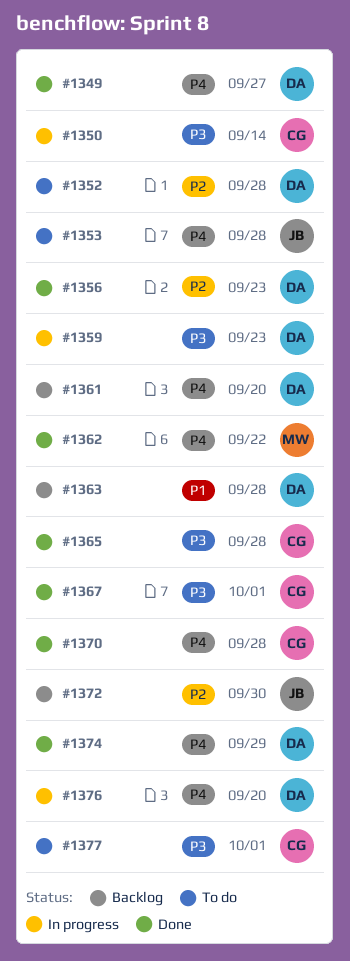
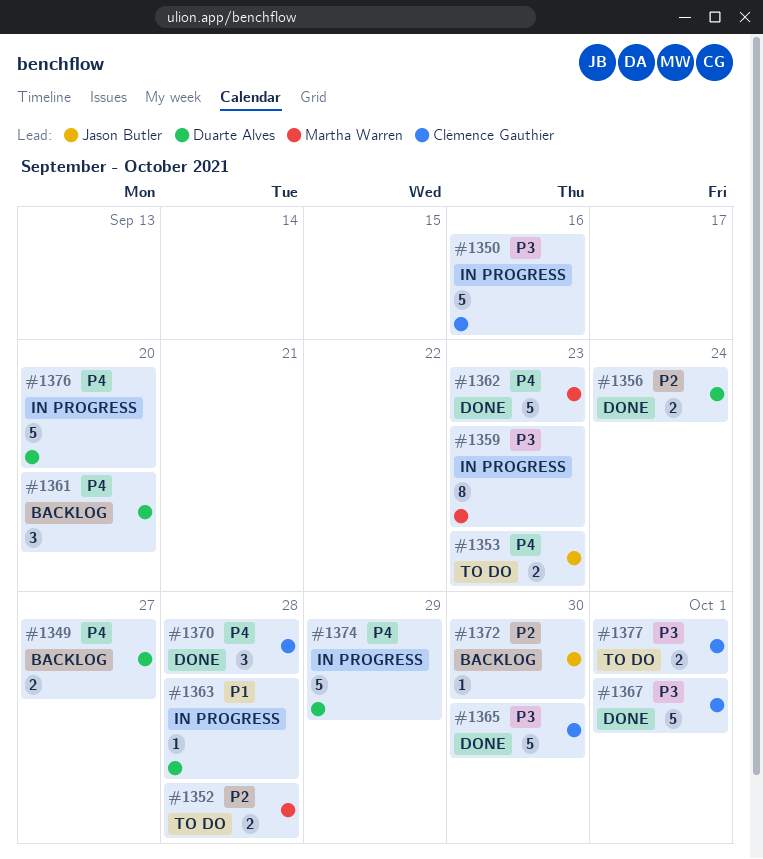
#1349, status: Done -> Backlog
#1350, due: Sep 14 -> Sep 16
#1352, owner: Duarte Alves -> Martha Warren
#1353, due: Sep 28 -> Sep 23
#1356, due: Sep 23 -> Sep 24
#1359, owner: Duarte Alves -> Martha Warren
#1362, due: Sep 22 -> Sep 23
#1363, status: Backlog -> In progress
#1365, due: Sep 28 -> Sep 30
#1374, status: Done -> In progress

